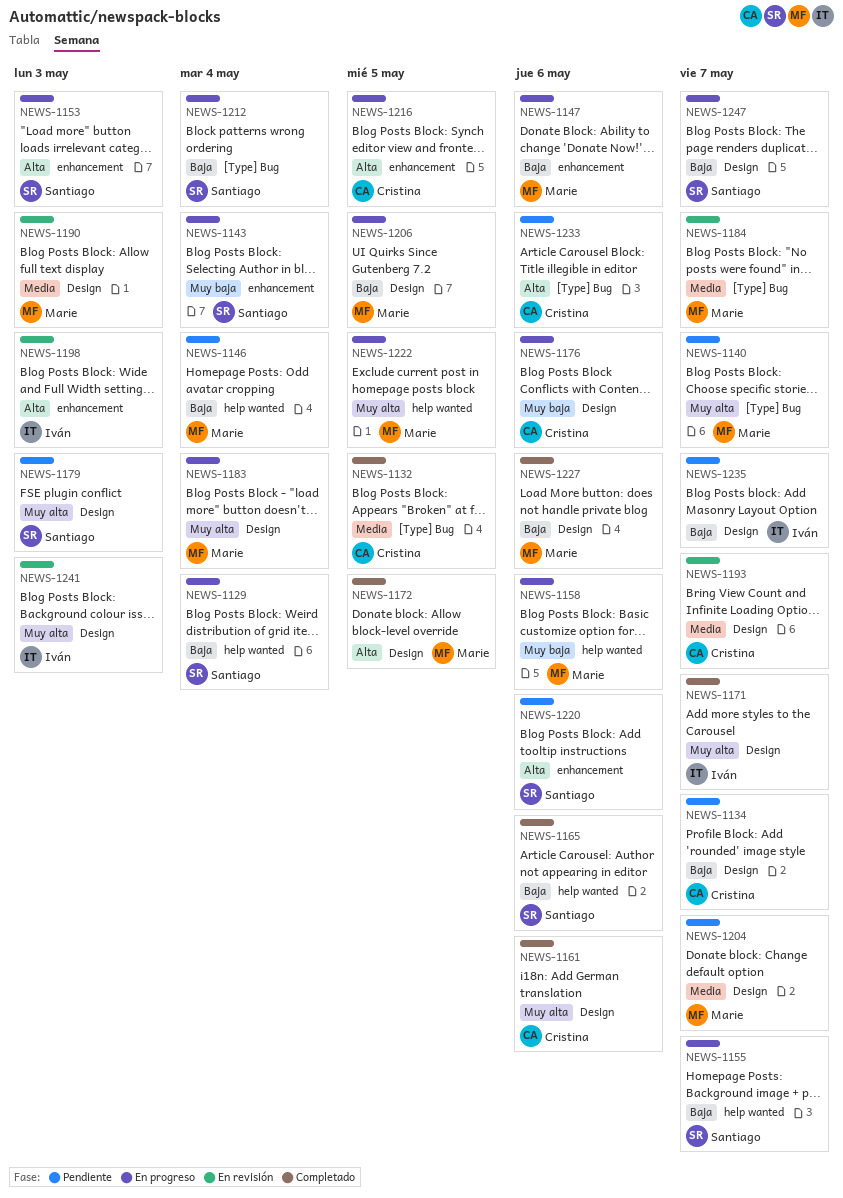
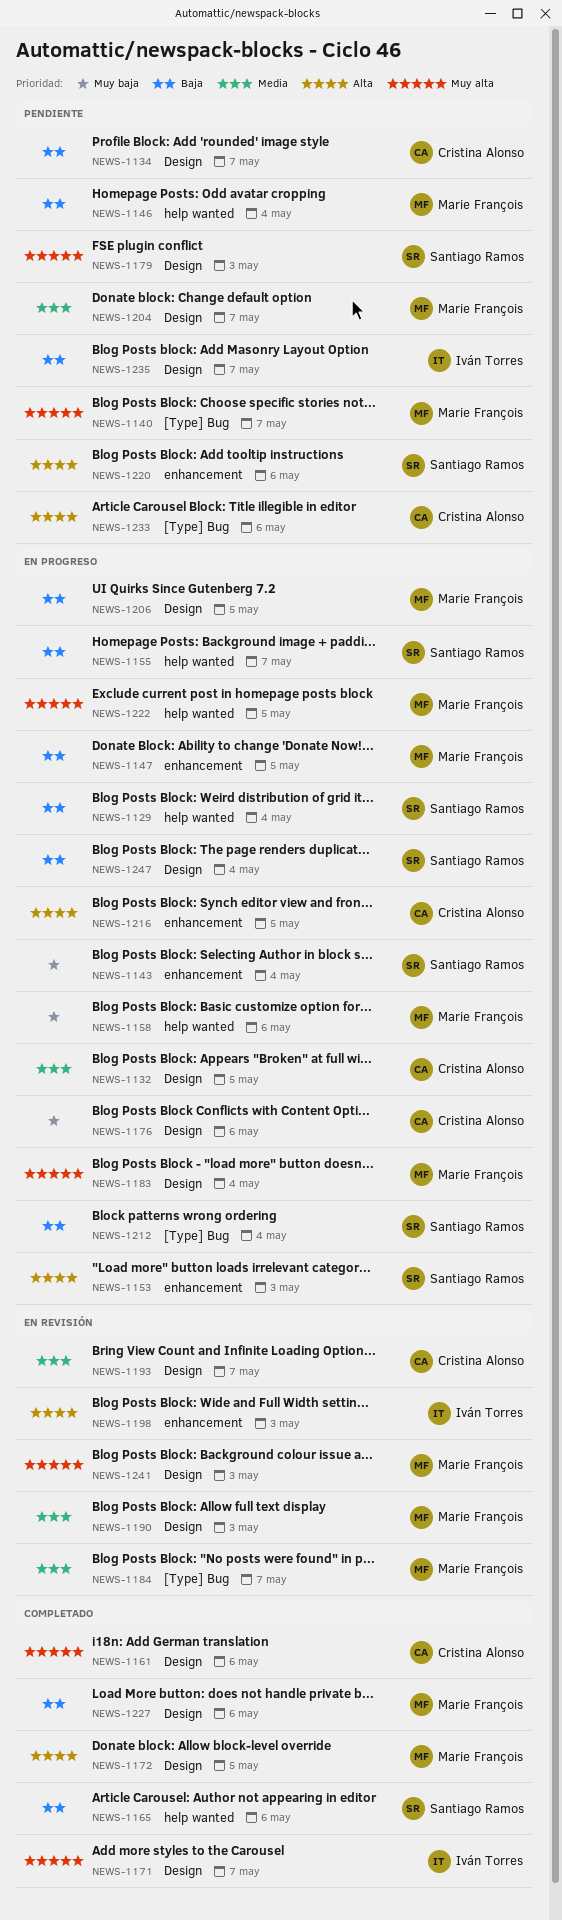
NEWS-1132, status: Completado -> En progreso
NEWS-1132, label: [Type] Bug -> Design
NEWS-1147, due: May 6 -> May 5
NEWS-1241, owner: Iván Torres -> Marie François
NEWS-1247, due: May 7 -> May 4

